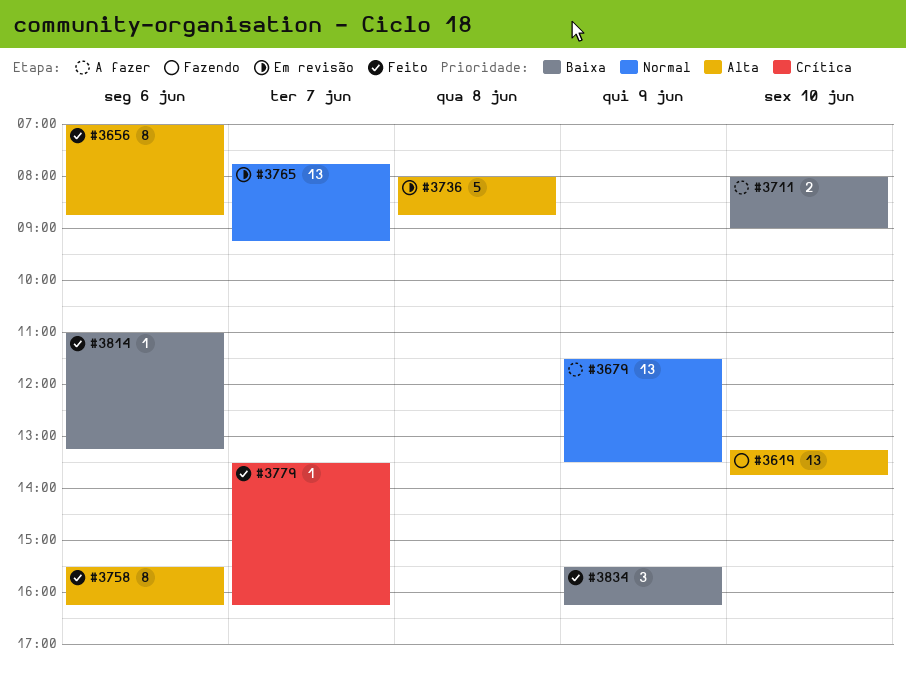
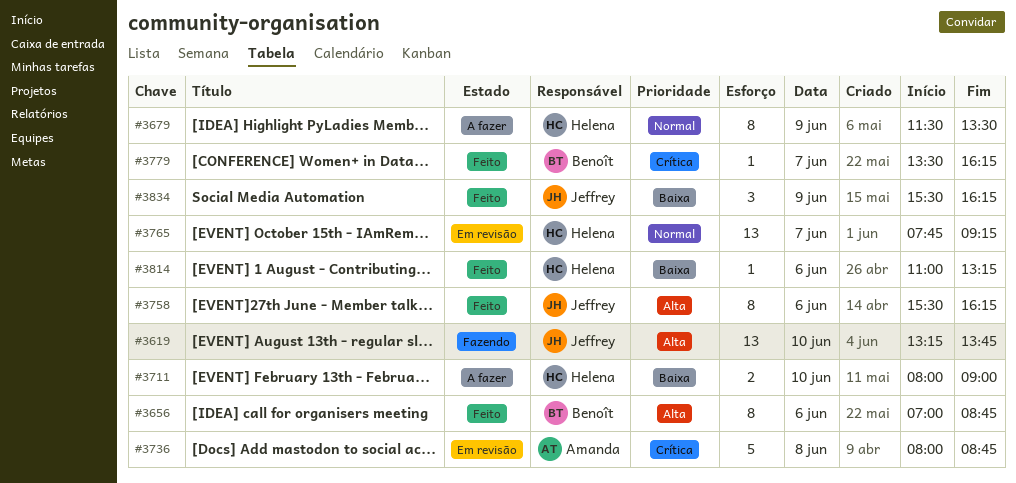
#3679, estimate: 13 -> 8
#3736, priority: Alta -> Crítica

